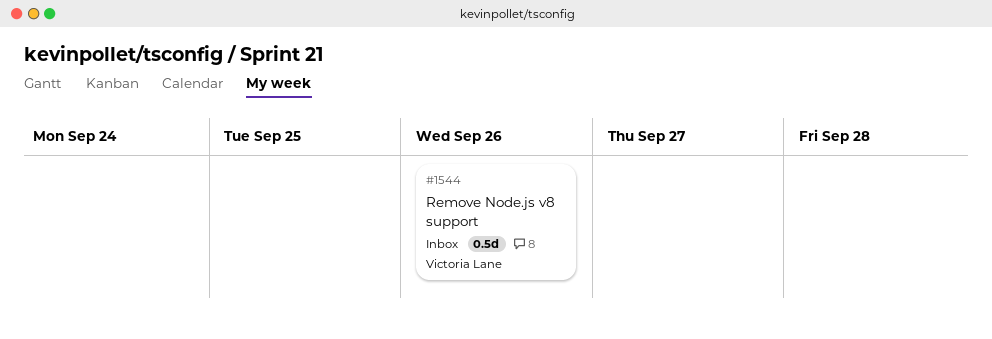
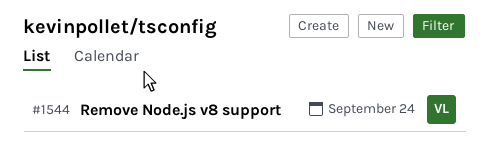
#1544, due: Sep 26 -> Sep 24

